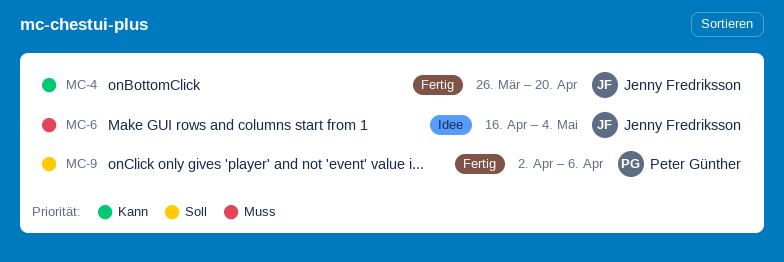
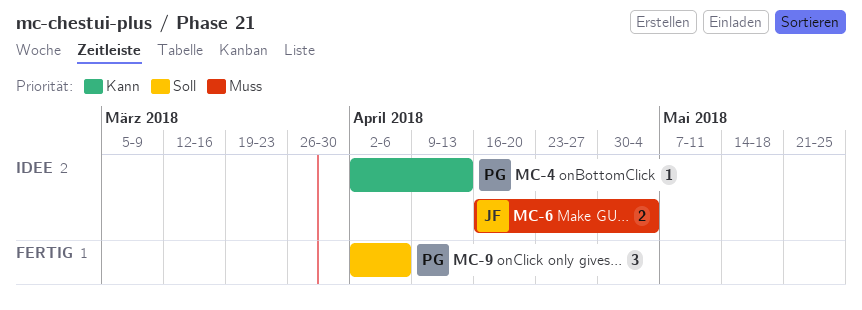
MC-4, status: Fertig -> Idee
MC-4, owner: Jenny Fredriksson -> Peter Günther
MC-4, start: Mar 26 -> Apr 2
MC-4, due: Apr 20 -> Apr 13

